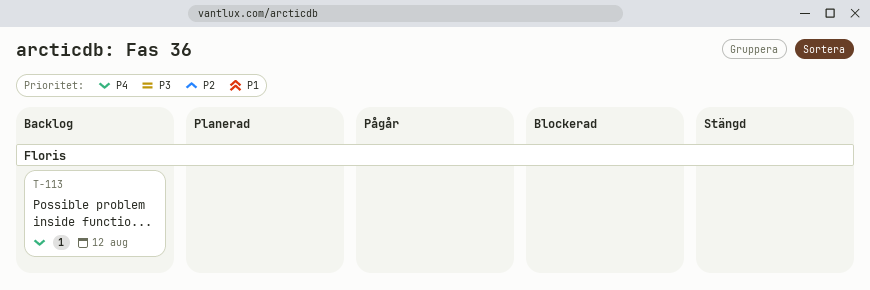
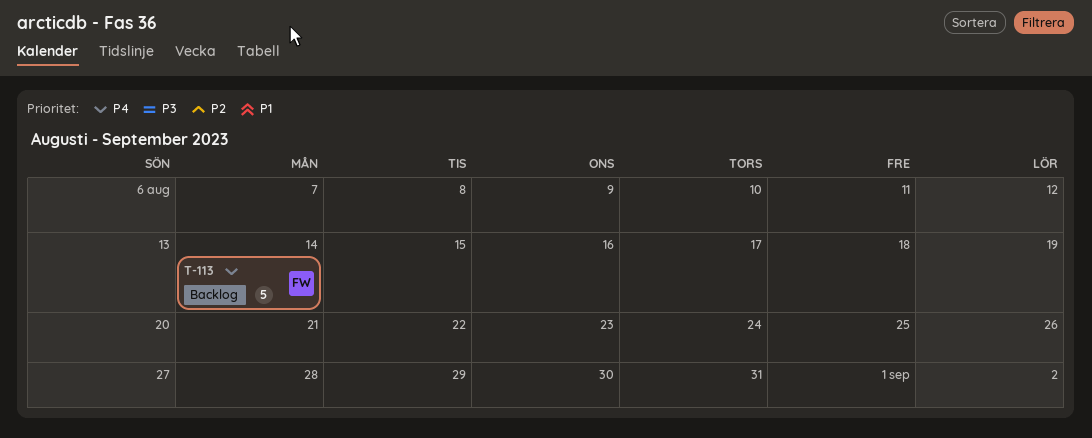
T-113, estimate: 1 -> 5
T-113, due: Aug 12 -> Aug 14

